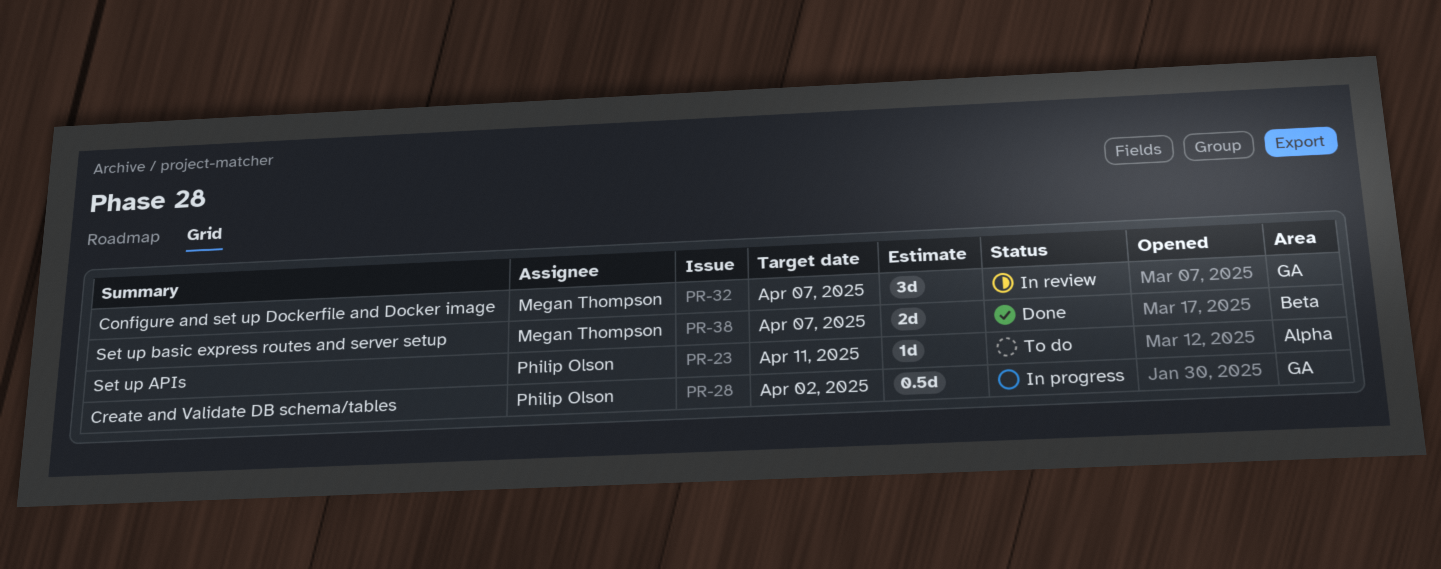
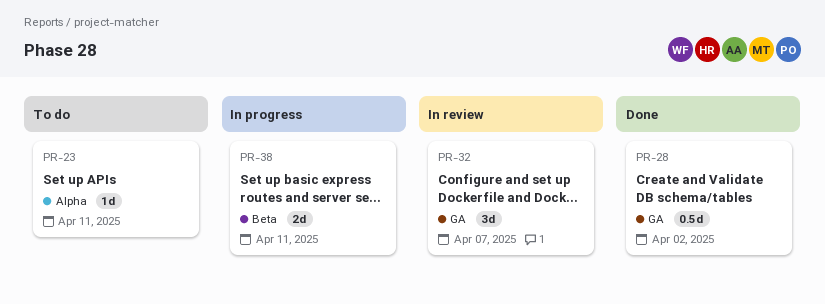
PR-28, status: In progress -> Done
PR-38, status: Done -> In progress
PR-38, due: Apr 7 -> Apr 11

